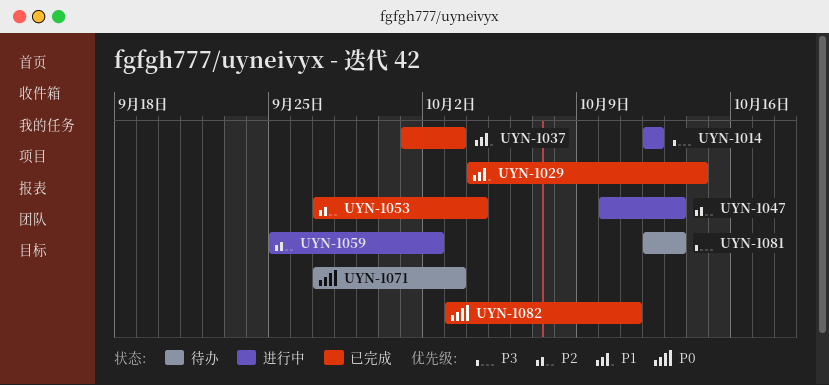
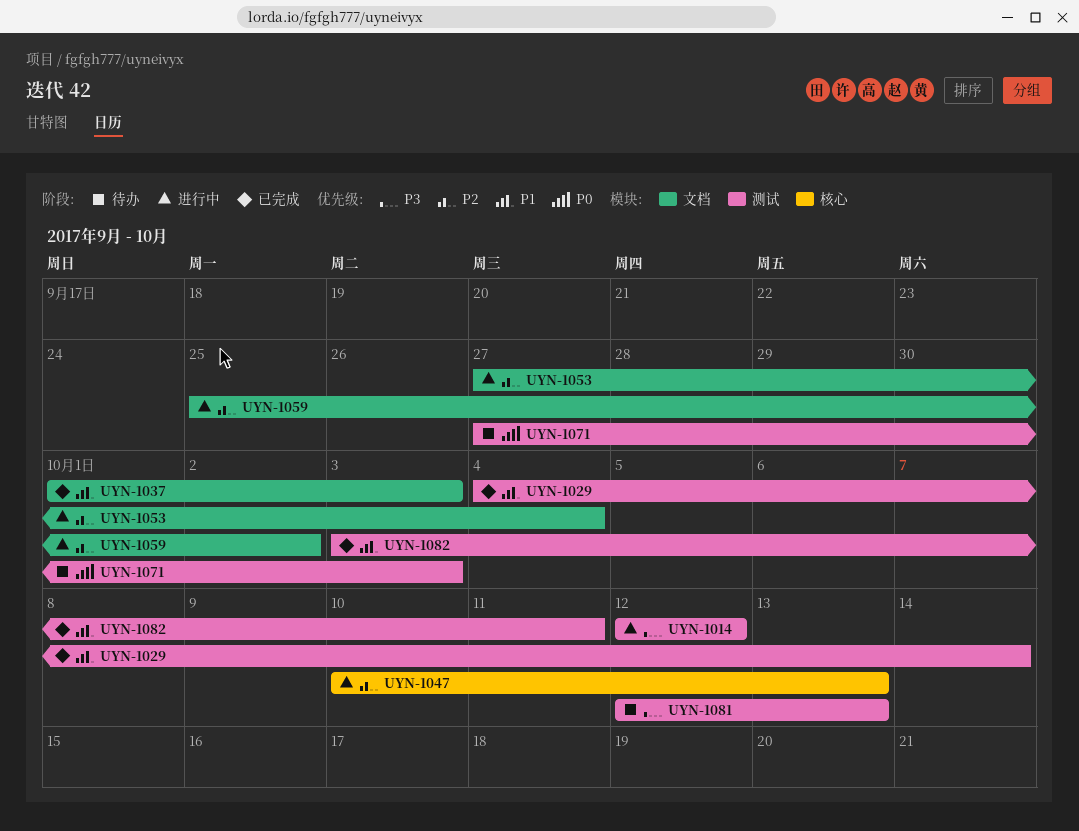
UYN-1053, status: 已完成 -> 进行中
UYN-1082, priority: P0 -> P1

